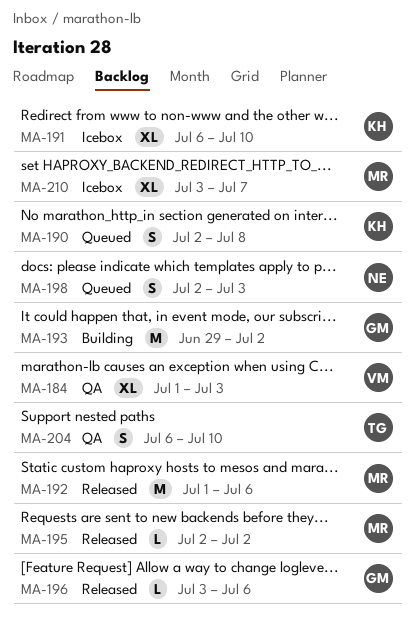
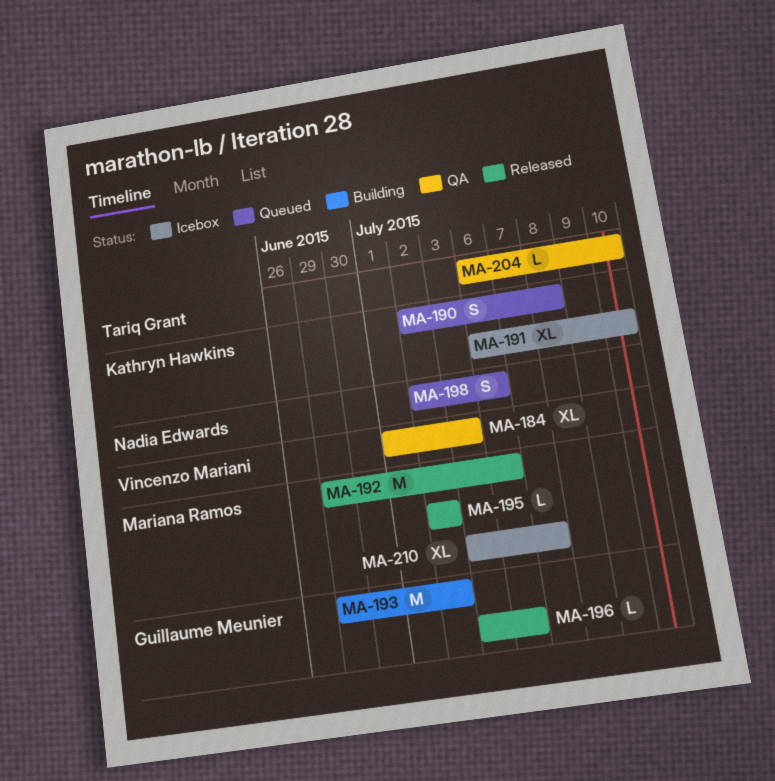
MA-192, start: Jul 1 -> Jun 29
MA-198, due: Jul 3 -> Jul 6
MA-204, estimate: S -> L

